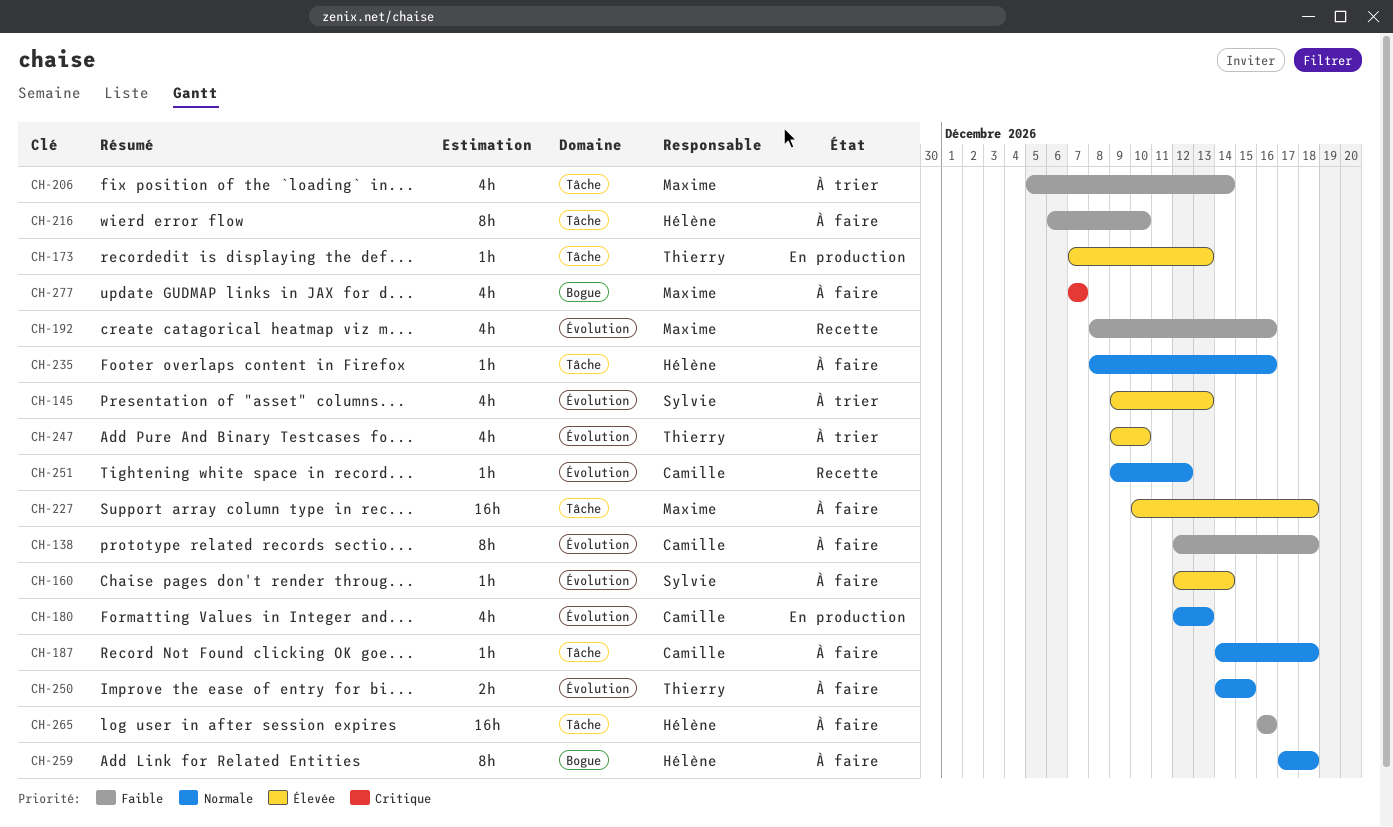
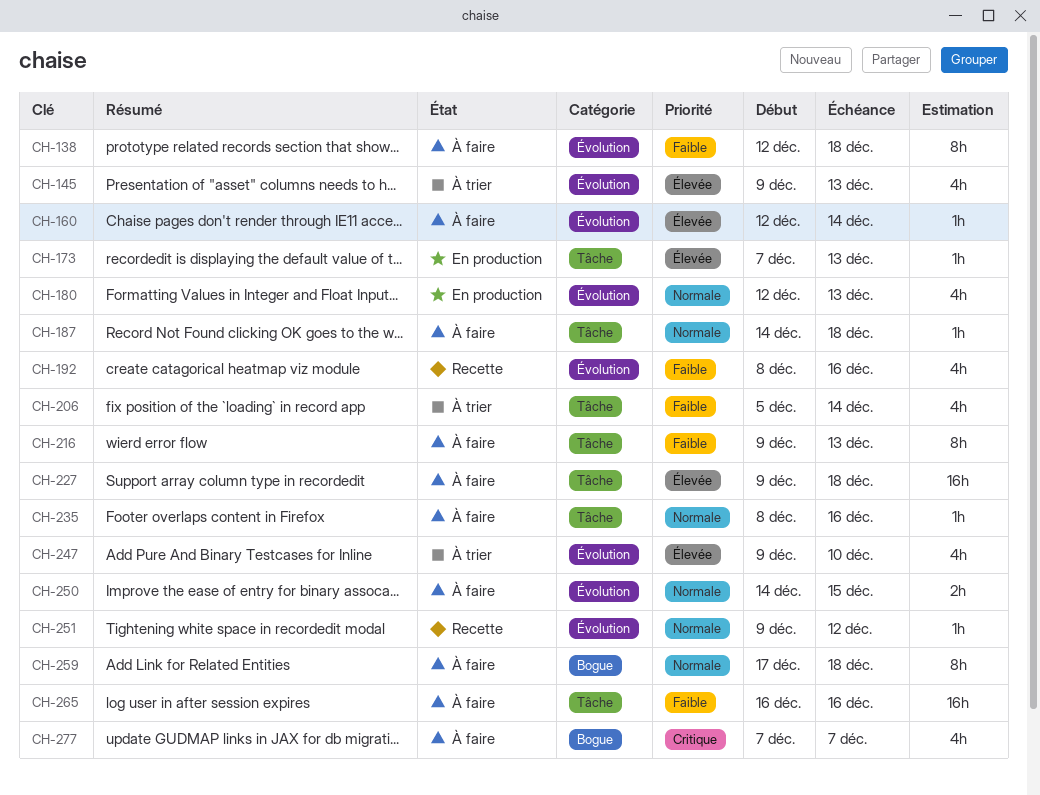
CH-216, start: Dec 6 -> Dec 9
CH-216, due: Dec 10 -> Dec 13
CH-227, start: Dec 10 -> Dec 9

